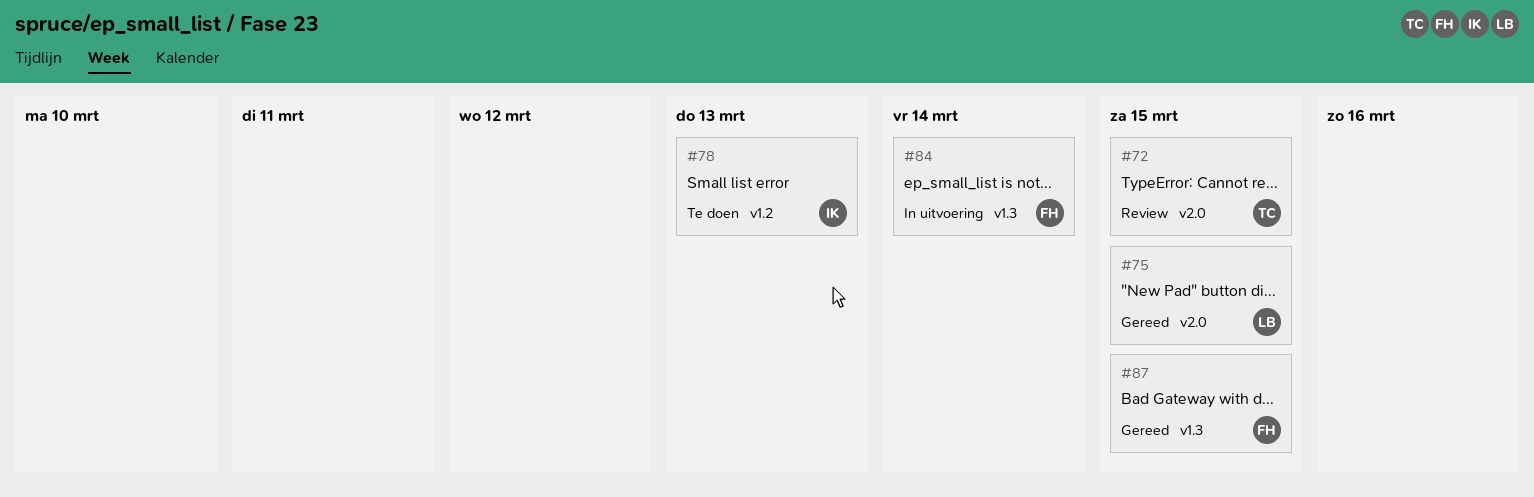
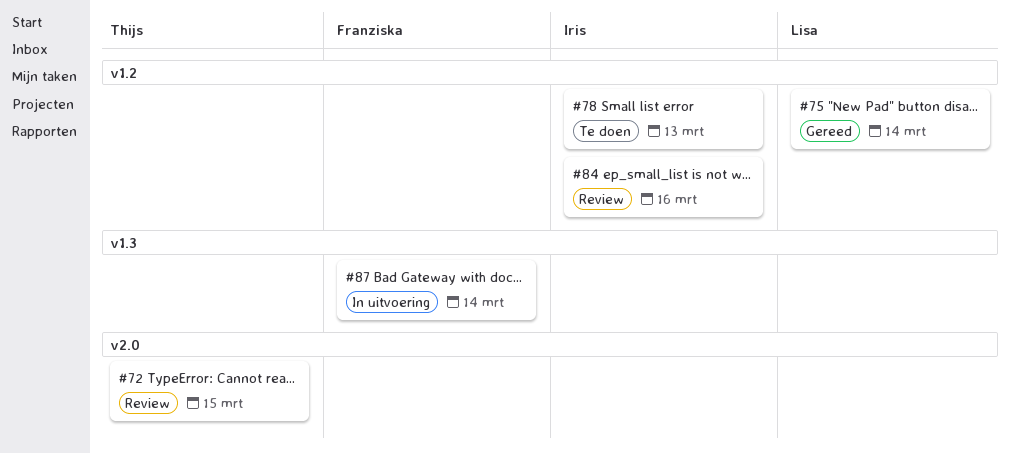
#75, label: v2.0 -> v1.2
#75, due: Mar 15 -> Mar 14
#84, status: In uitvoering -> Review
#84, owner: Franziska -> Iris
#84, label: v1.3 -> v1.2
#84, due: Mar 14 -> Mar 16
#87, status: Gereed -> In uitvoering
#87, due: Mar 15 -> Mar 14

